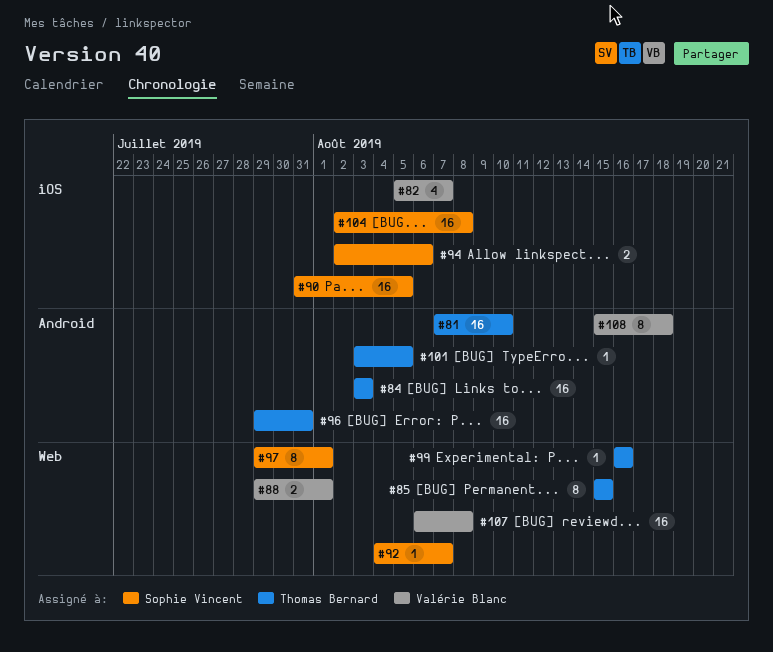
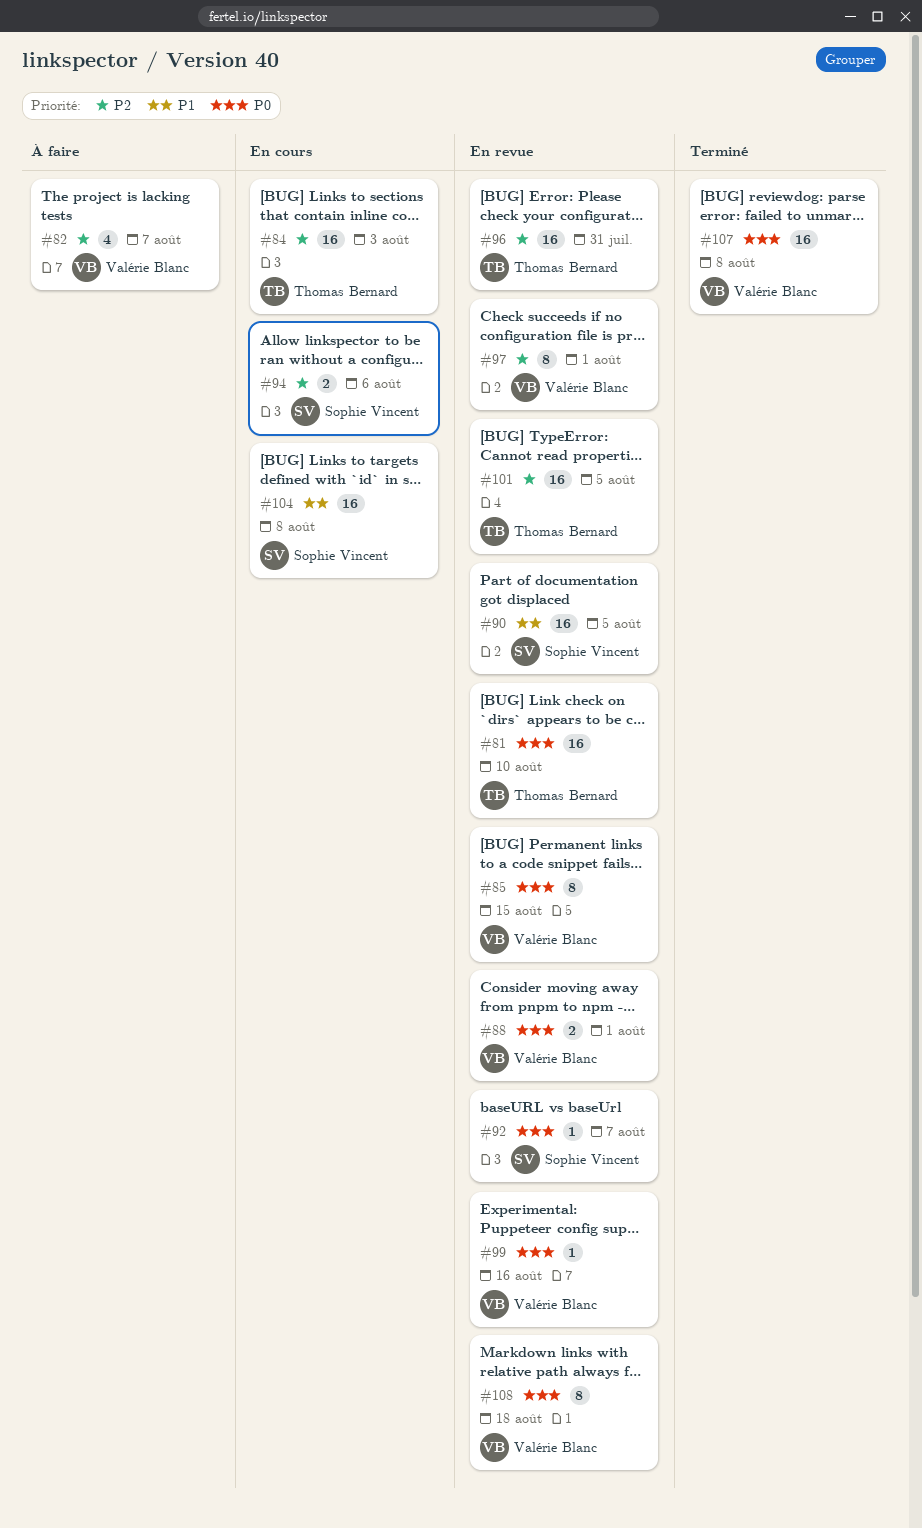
#85, owner: Thomas Bernard -> Valérie Blanc
#97, owner: Sophie Vincent -> Valérie Blanc
#99, owner: Thomas Bernard -> Valérie Blanc
#101, estimate: 1 -> 16

